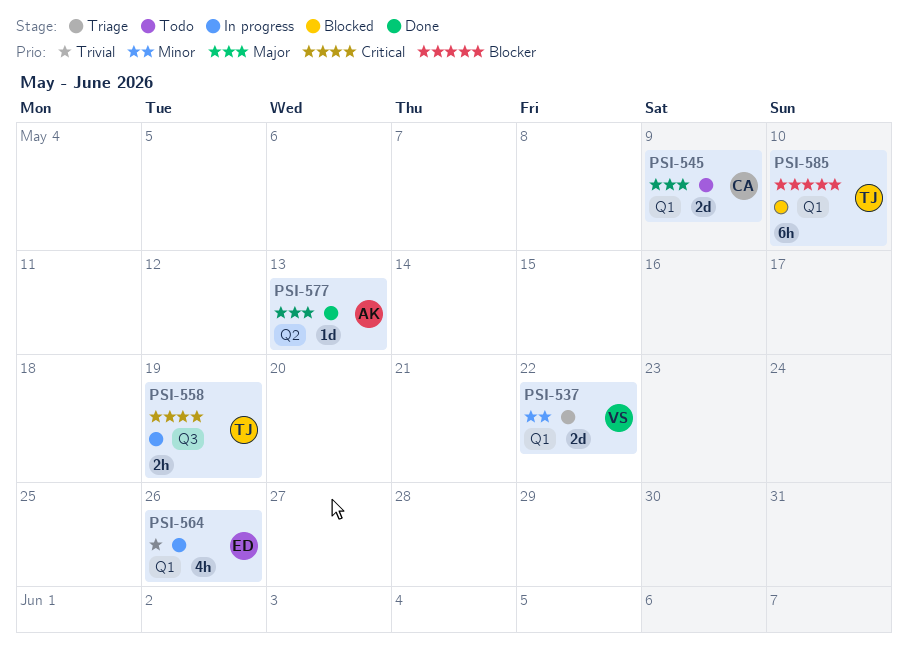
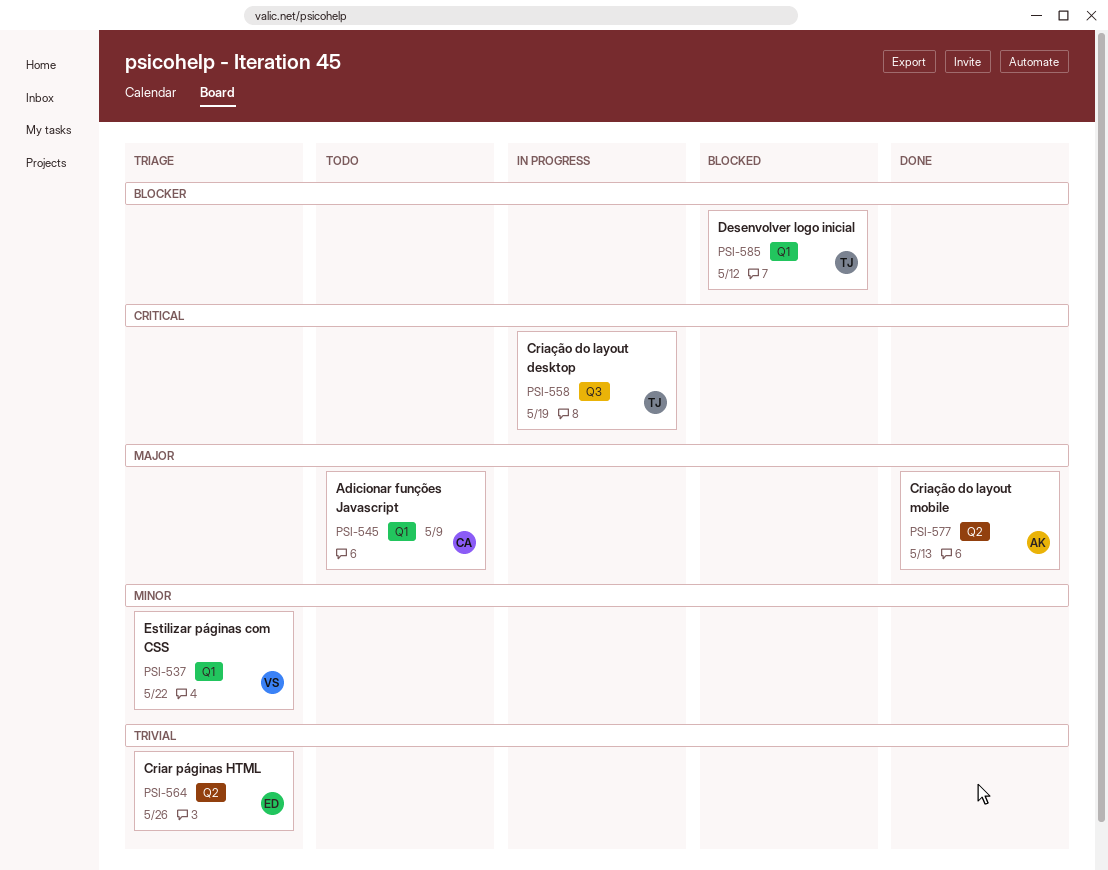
PSI-564, status: In progress -> Triage
PSI-564, label: Q1 -> Q2
PSI-585, due: May 10 -> May 12

